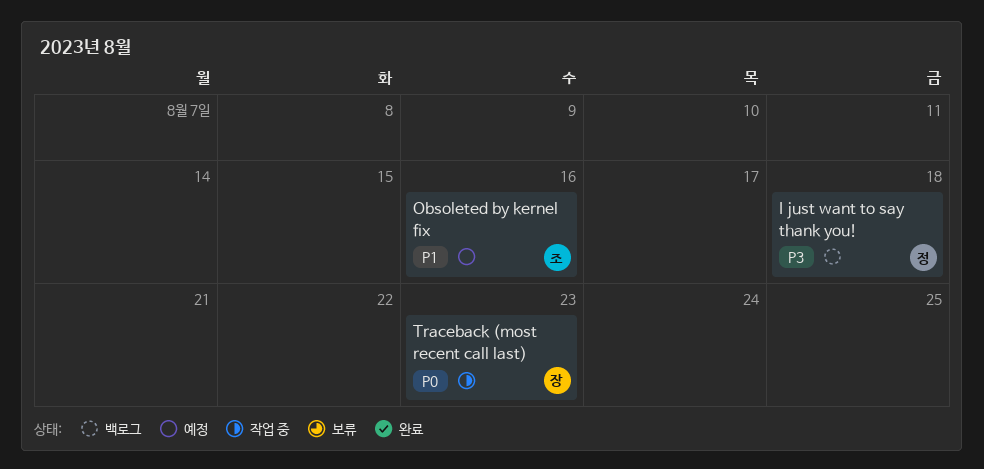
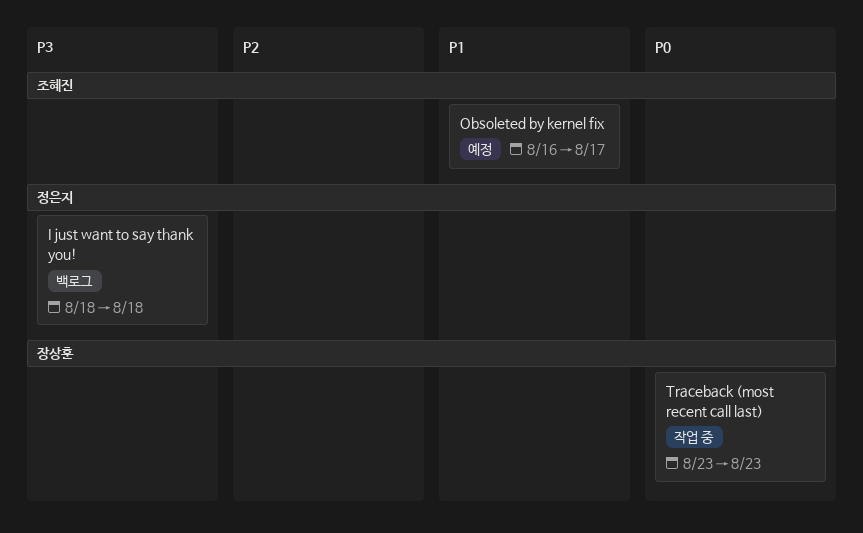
Obsoleted by kernel fix, due: Aug 16 -> Aug 17

